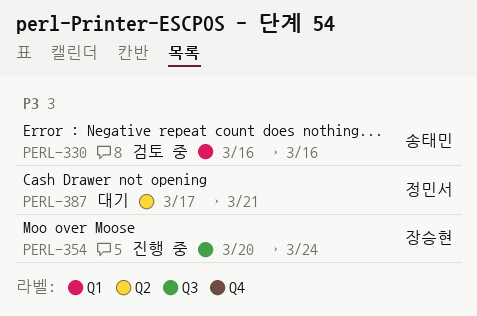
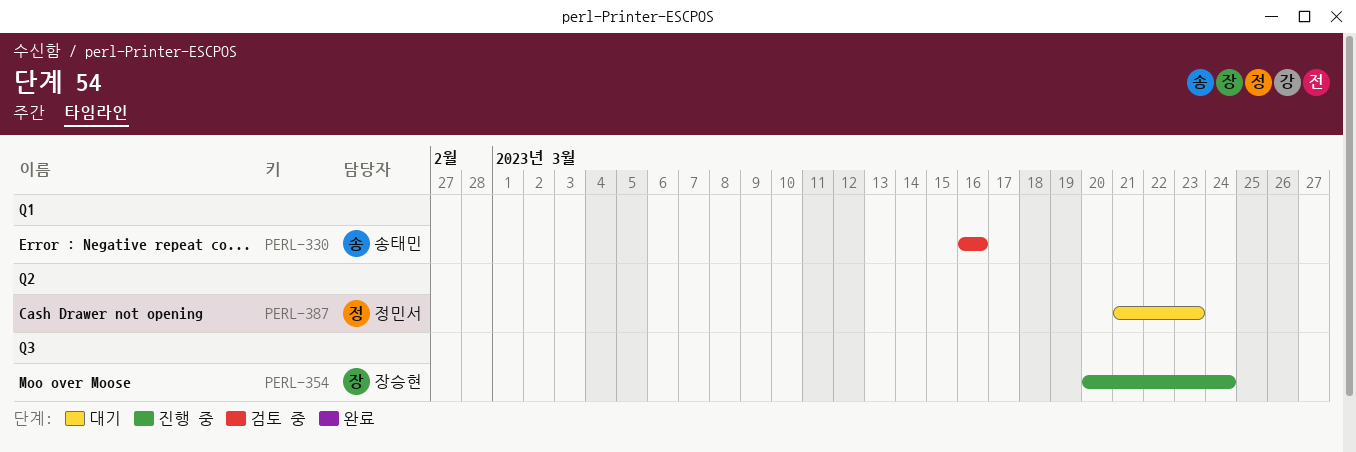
PERL-387, start: Mar 17 -> Mar 21
PERL-387, due: Mar 21 -> Mar 23

